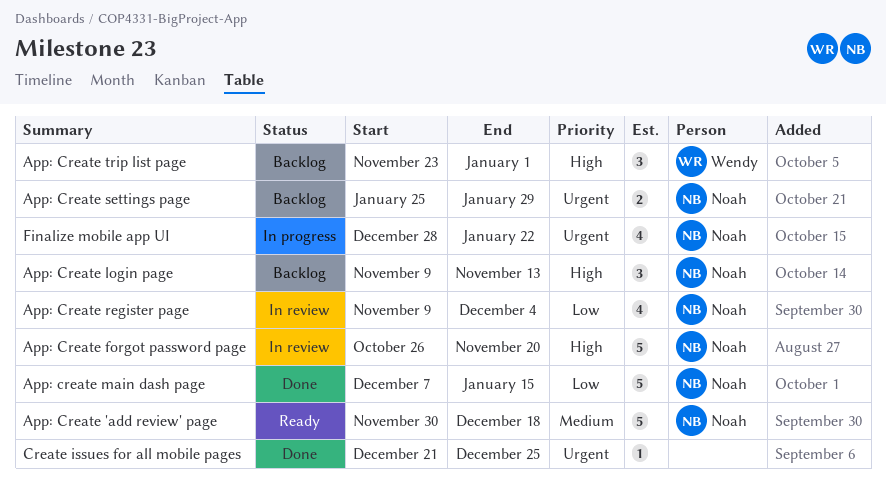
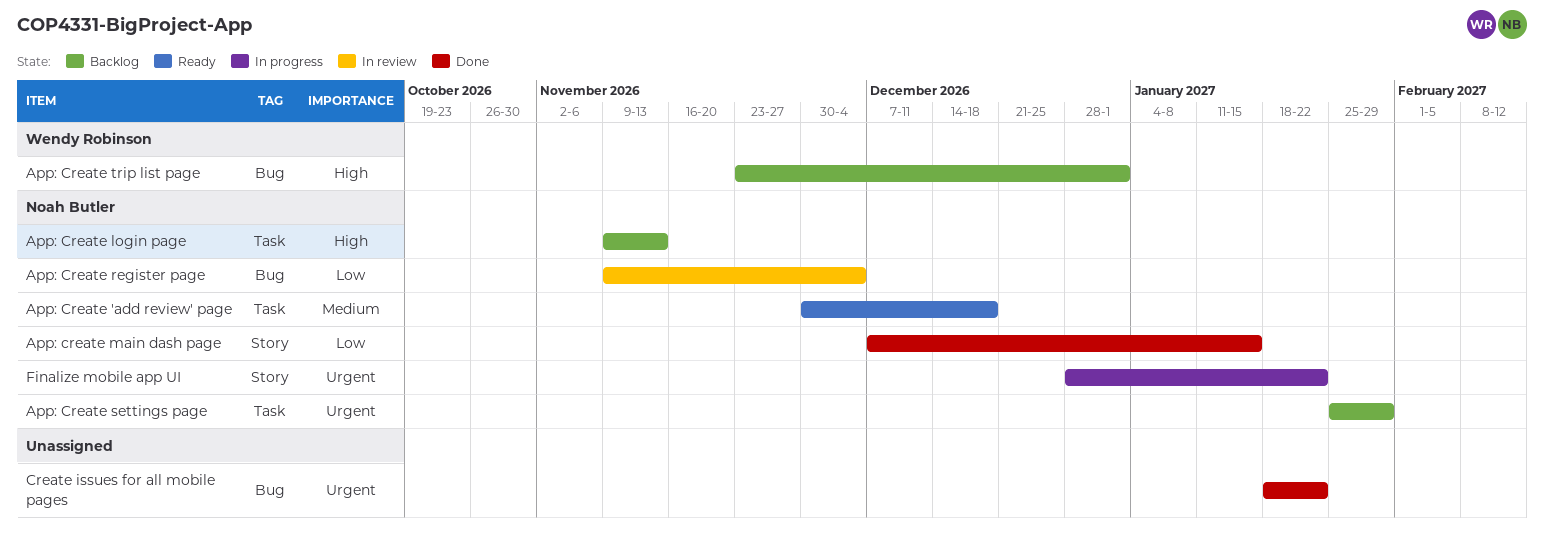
App: Create forgot password page: present -> none
Create issues for all mobile pages, start: Dec 21 -> Jan 18
Create issues for all mobile pages, due: Dec 25 -> Jan 22

